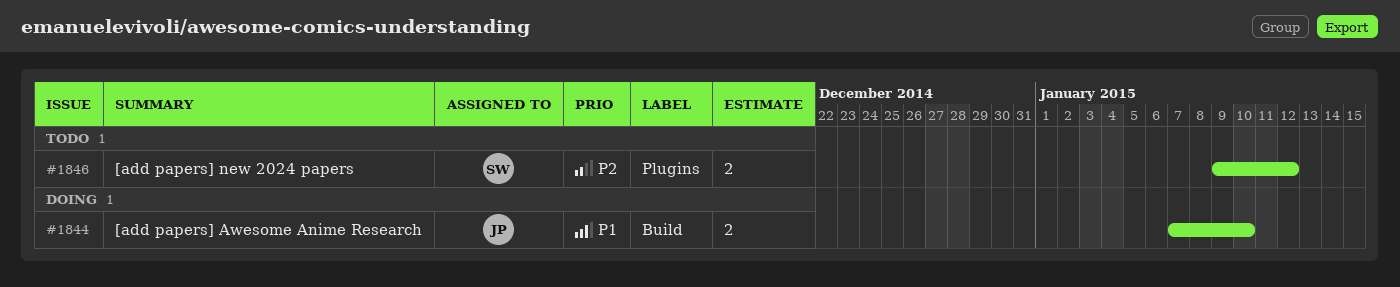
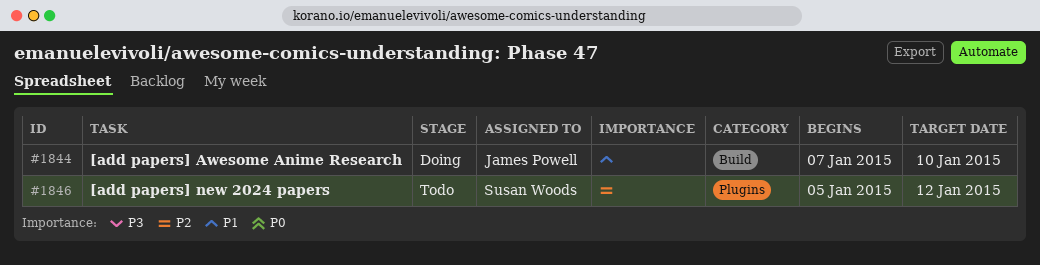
#1846, start: Jan 9 -> Jan 5

